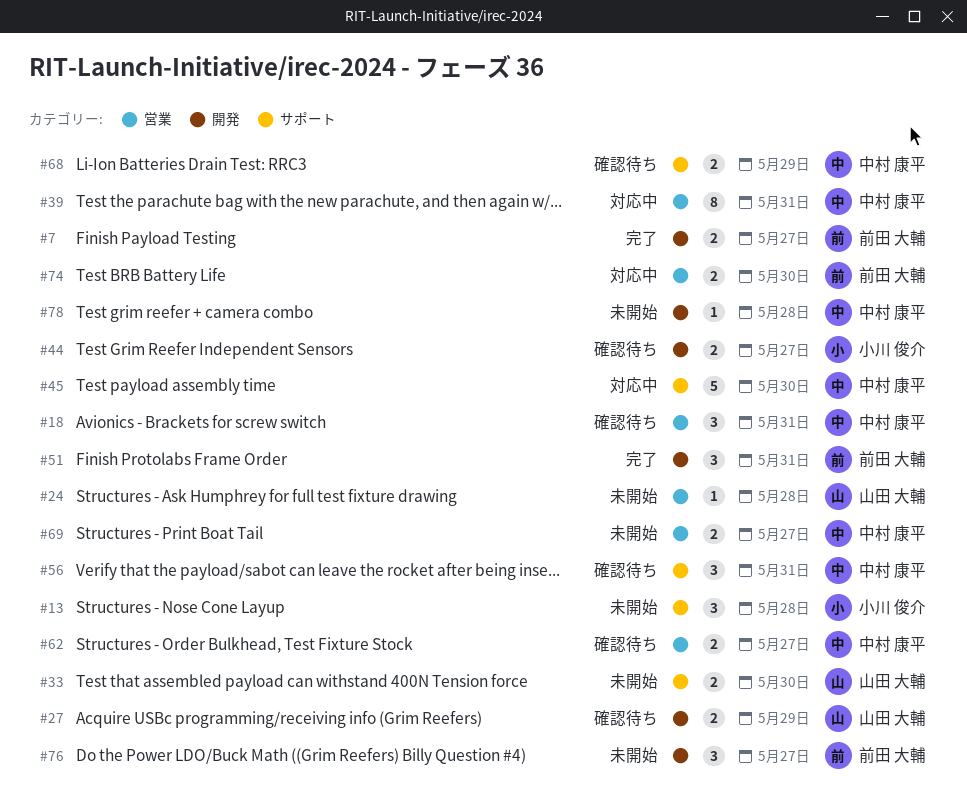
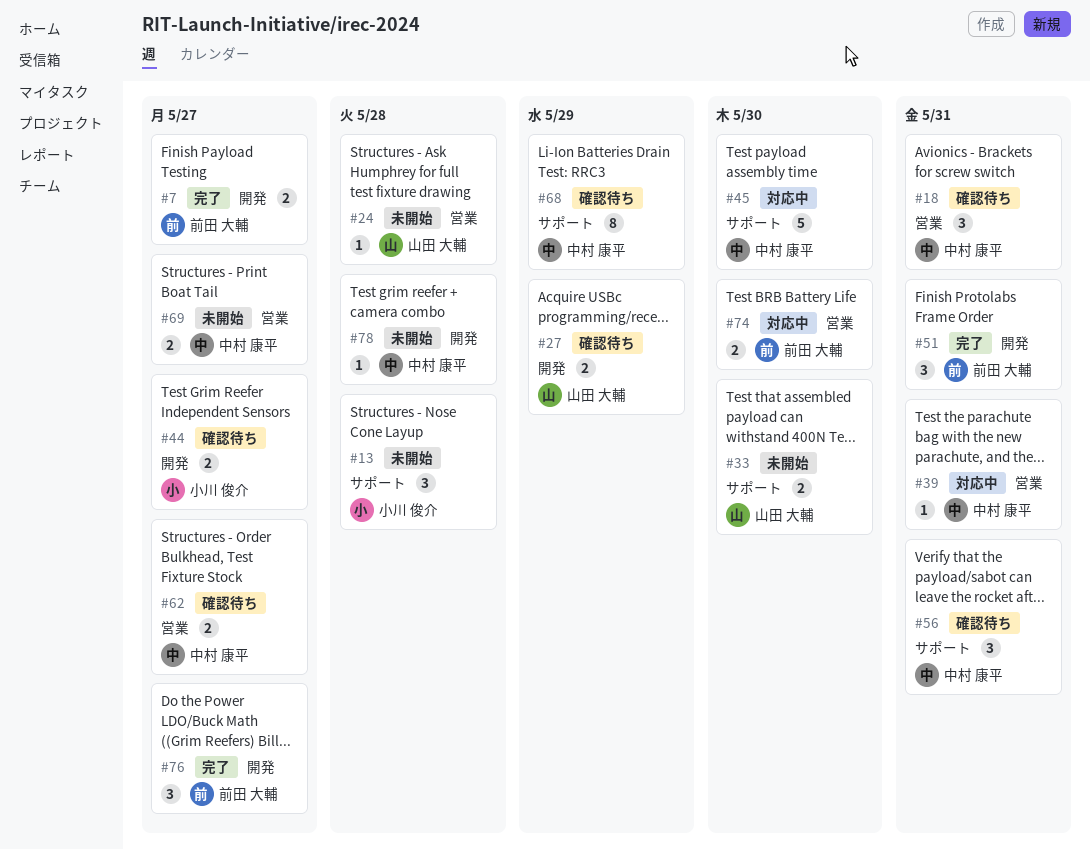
#39, estimate: 8 -> 1
#68, estimate: 2 -> 8
#76, status: 未開始 -> 完了

